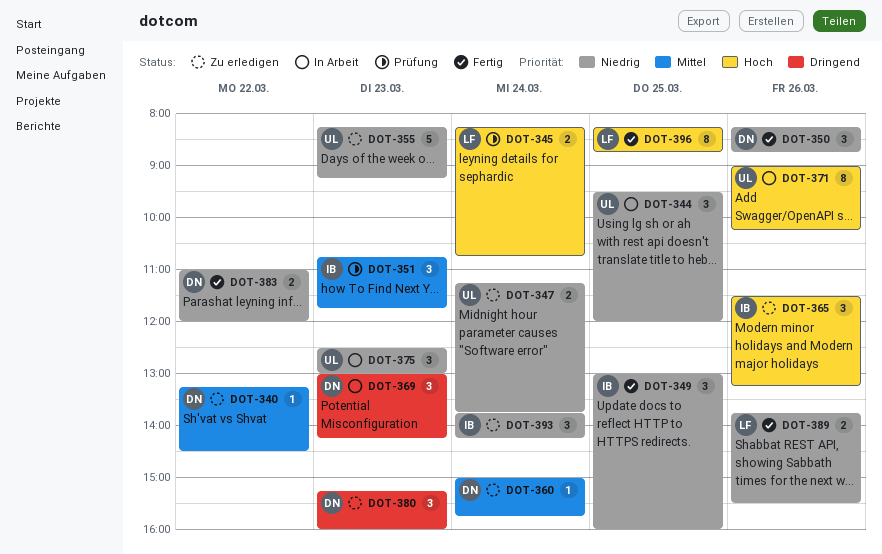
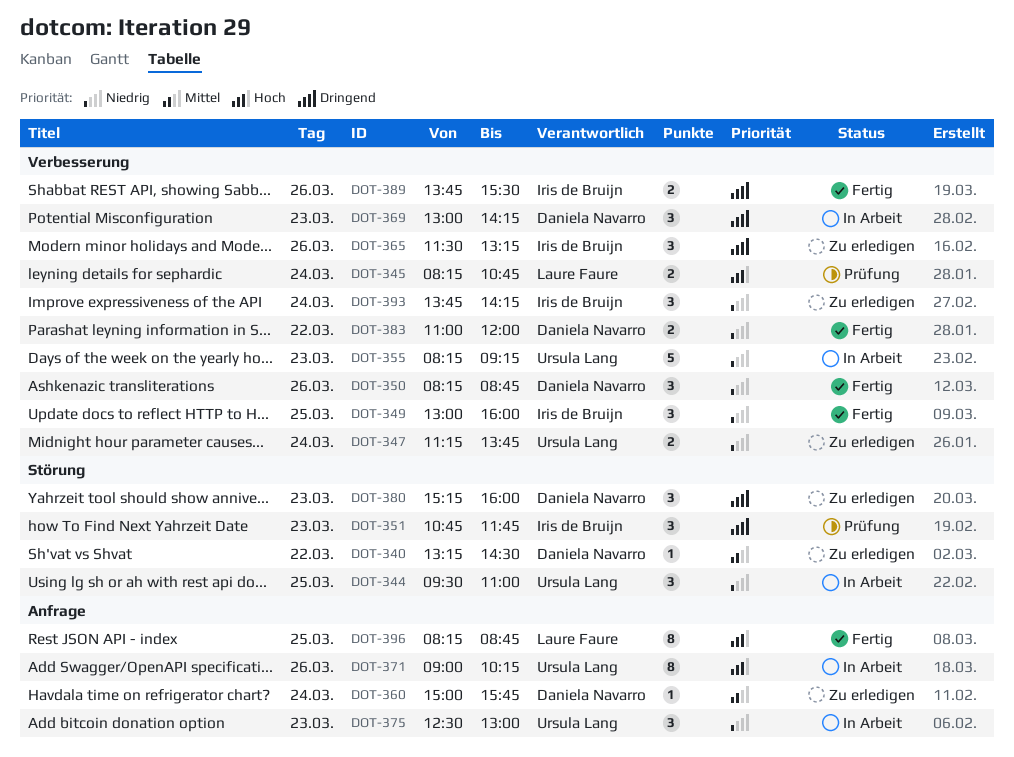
DOT-344, ends: 12:00 -> 11:00
DOT-351, priority: Mittel -> Dringend
DOT-355, status: Zu erledigen -> In Arbeit
DOT-365, priority: Hoch -> Dringend
DOT-389, owner: Laure Faure -> Iris de Bruijn
DOT-389, priority: Niedrig -> Dringend

